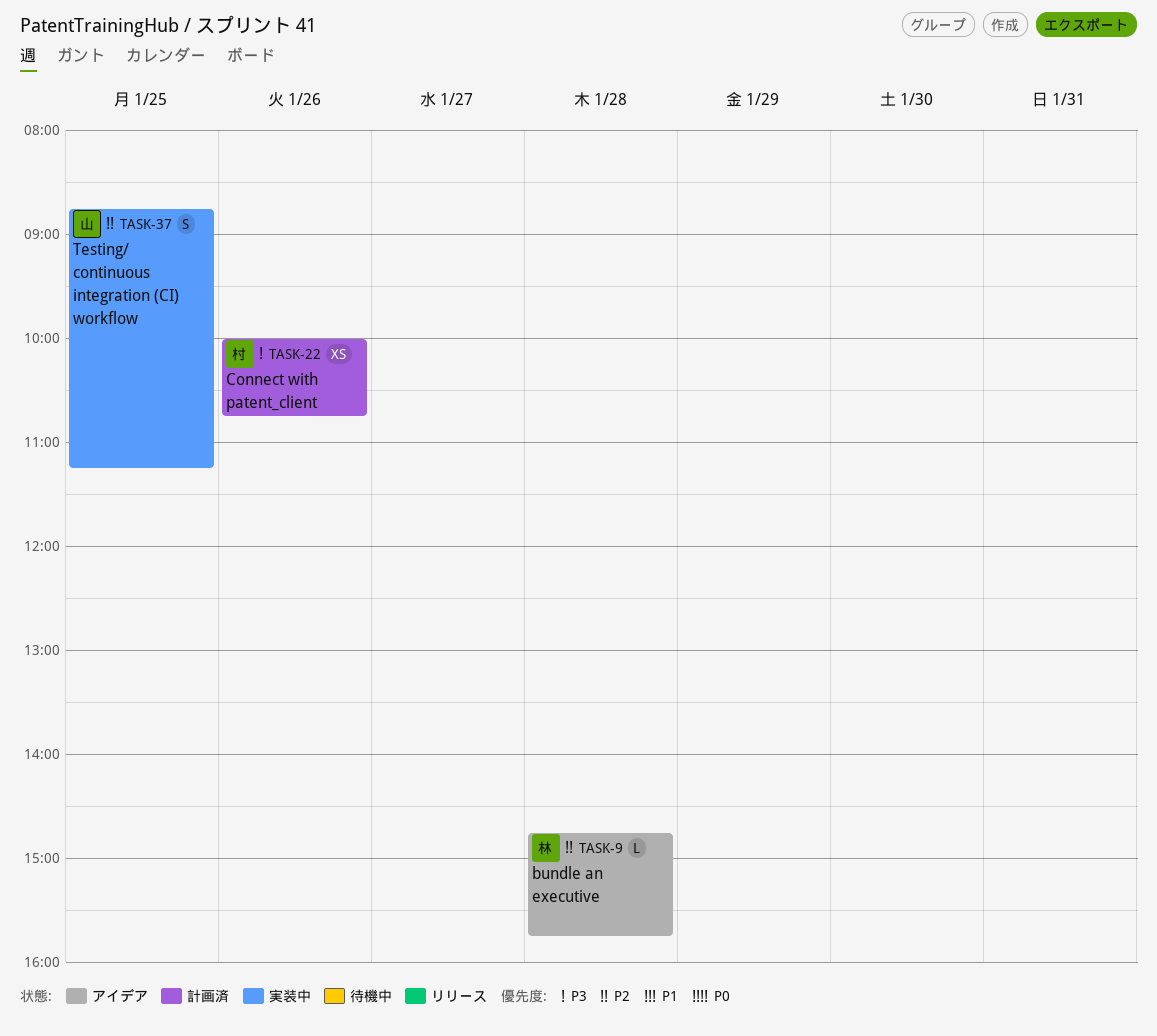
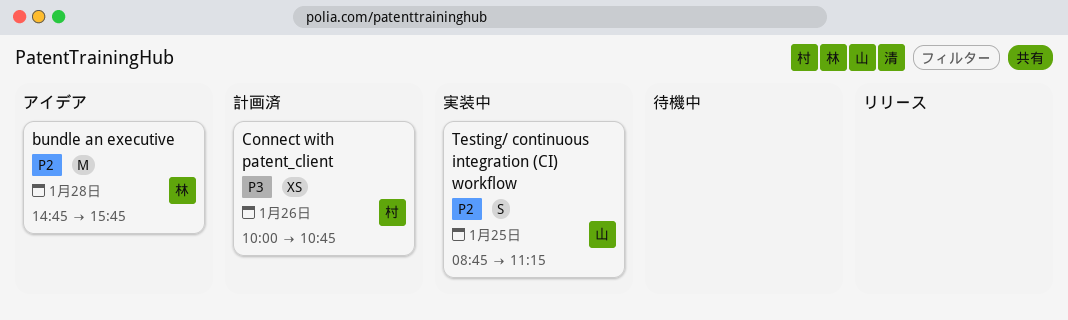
bundle an executive, estimate: L -> M

